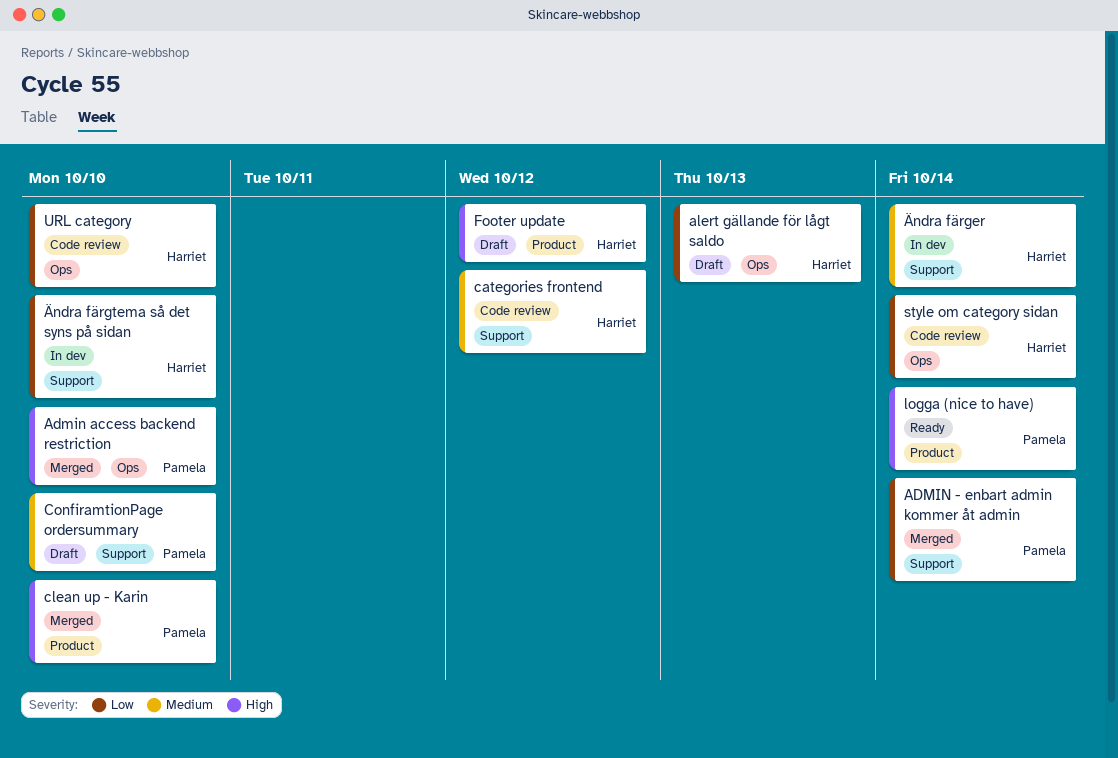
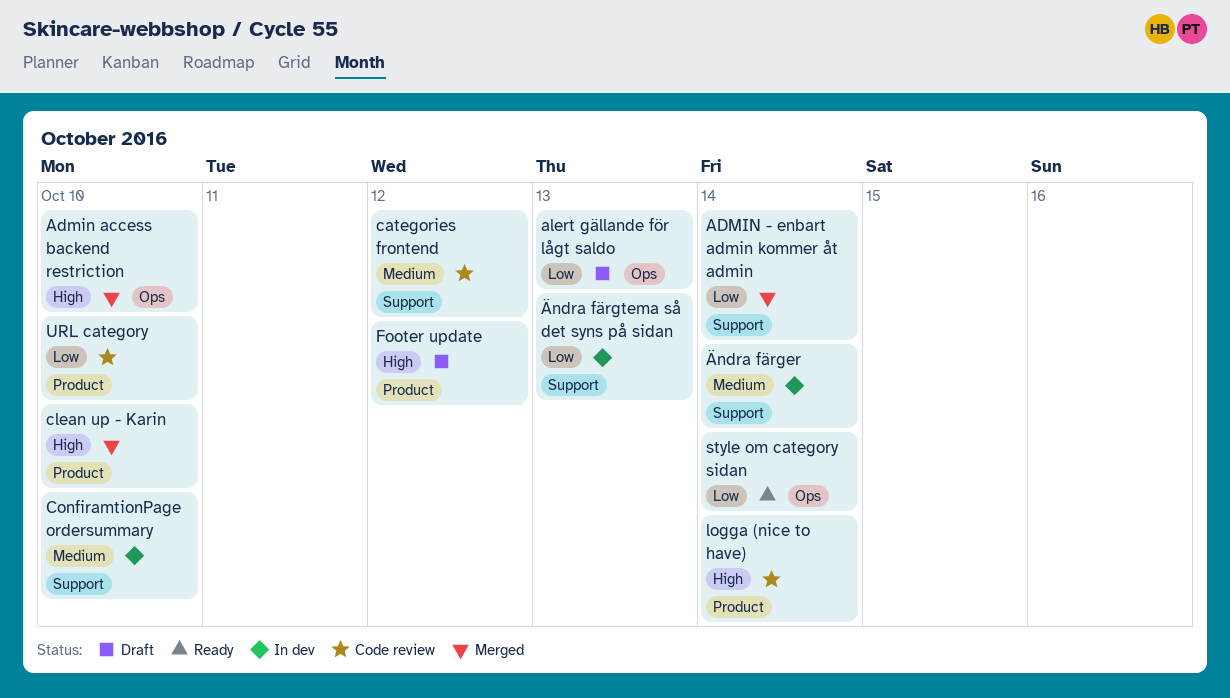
ConfiramtionPage ordersummary, status: Draft -> In dev
logga (nice to have), status: Ready -> Code review
style om category sidan, status: Code review -> Ready
URL category, label: Ops -> Product
Ändra färgtema så det syns på sidan, due: Oct 10 -> Oct 13

